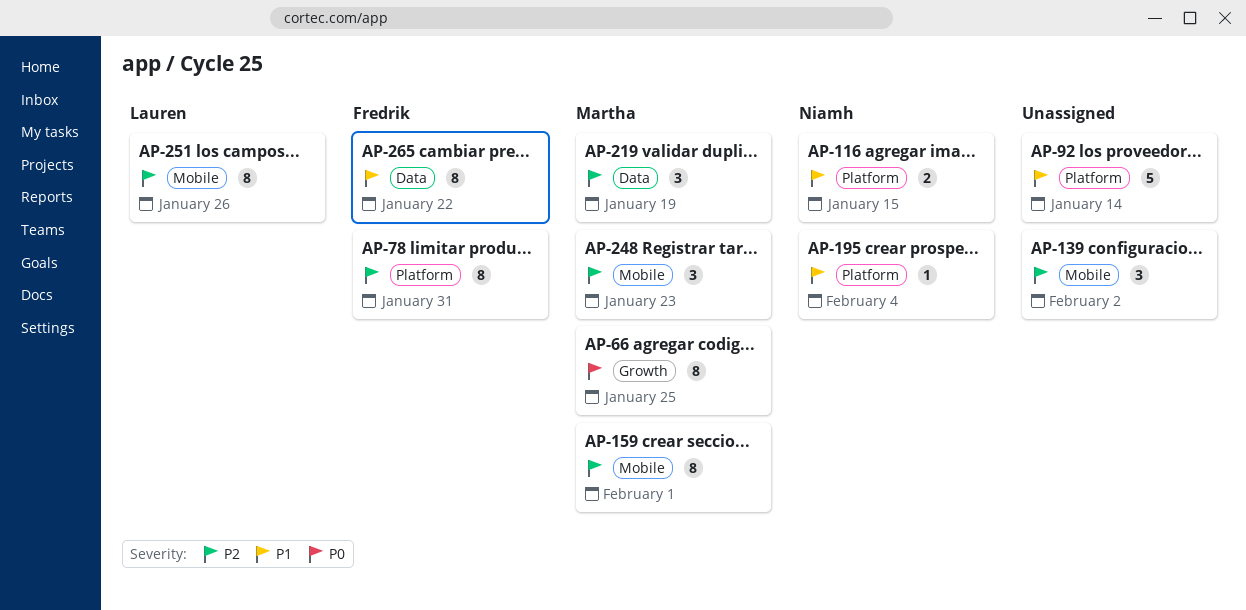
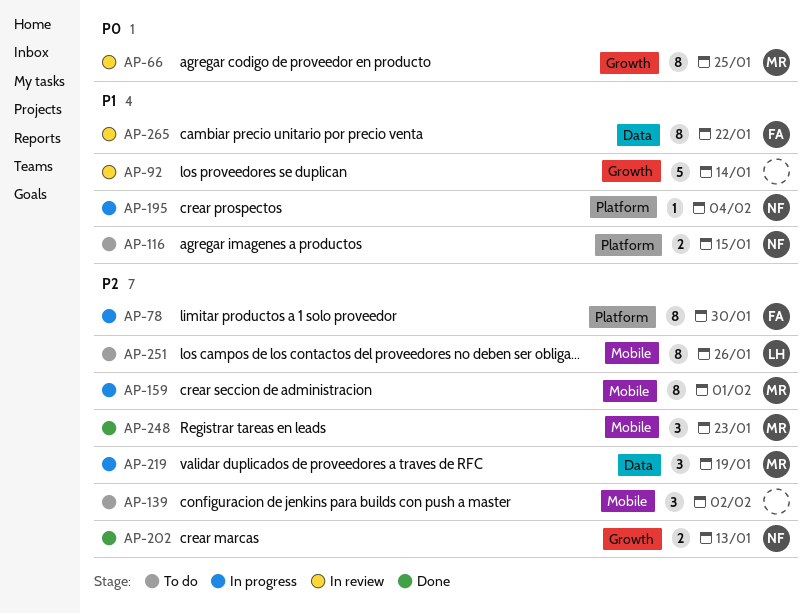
AP-78, due: Jan 31 -> Jan 30
AP-92, label: Platform -> Growth
AP-202: none -> present

